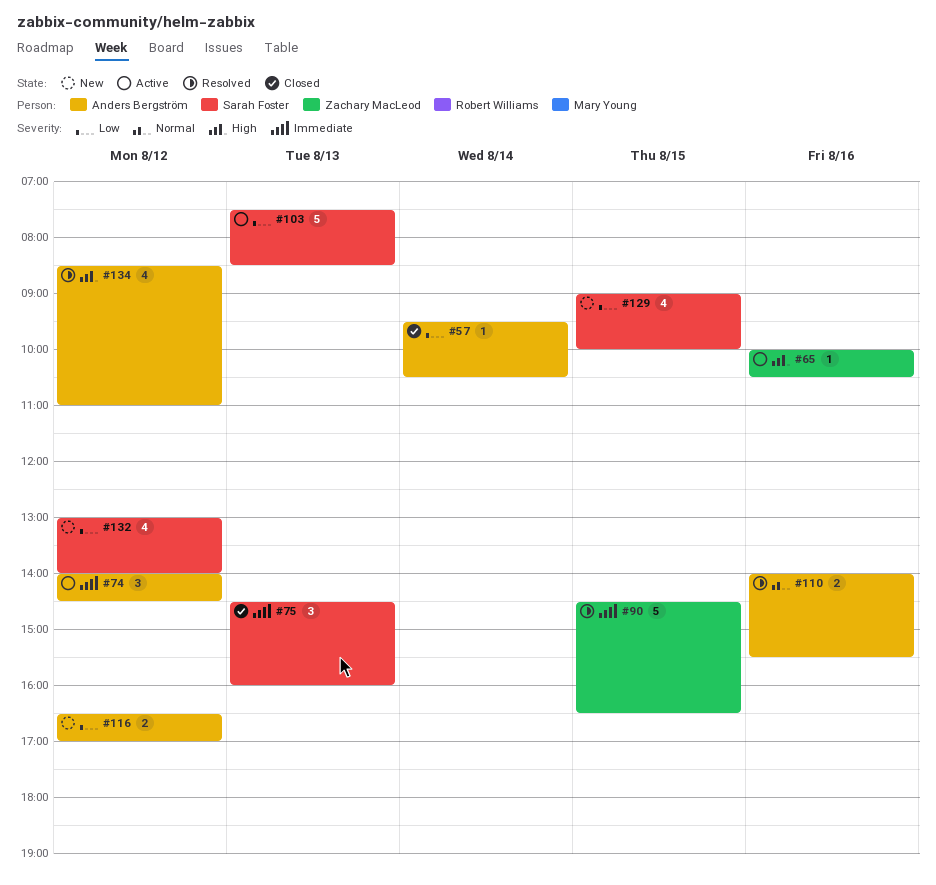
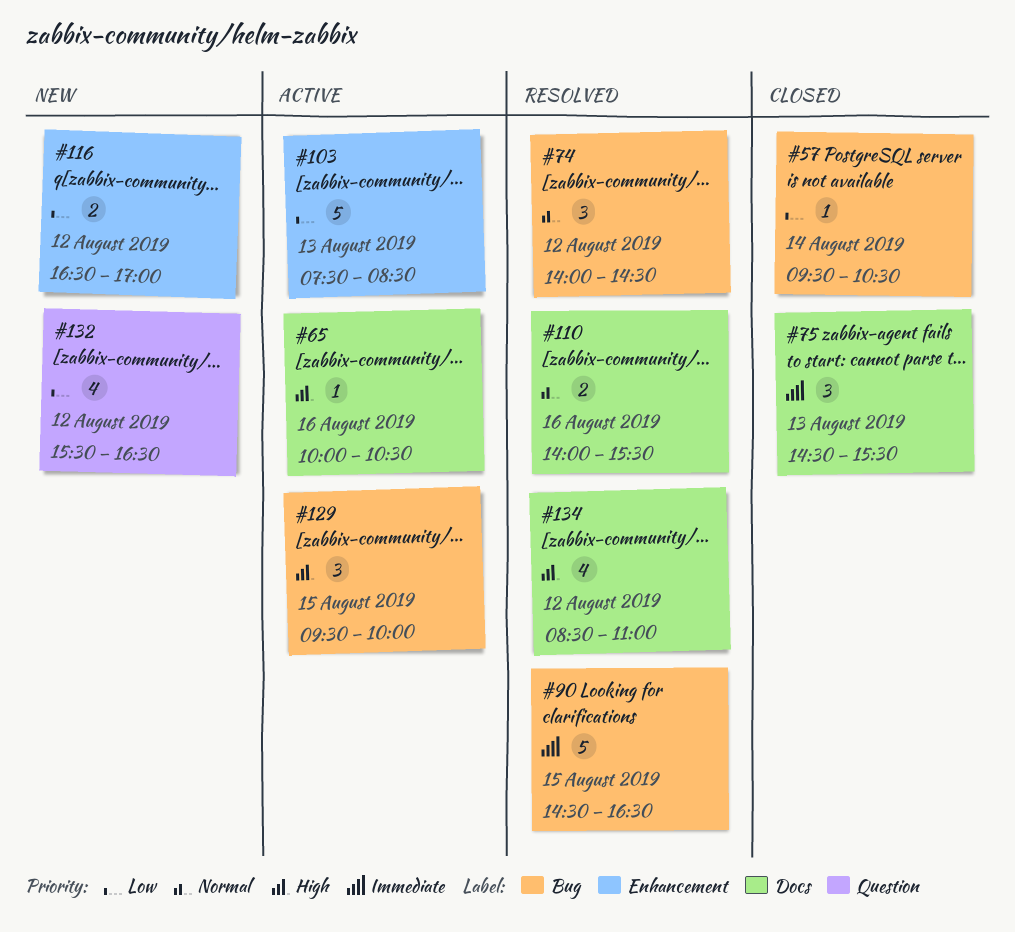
#74, status: Active -> Resolved
#74, priority: Immediate -> Normal
#75, ends: 16:00 -> 15:30
#129, status: New -> Active
#129, priority: Low -> High
#129, estimate: 4 -> 3
#129, begins: 09:00 -> 09:30
#132, begins: 13:00 -> 15:30
#132, ends: 14:00 -> 16:30

